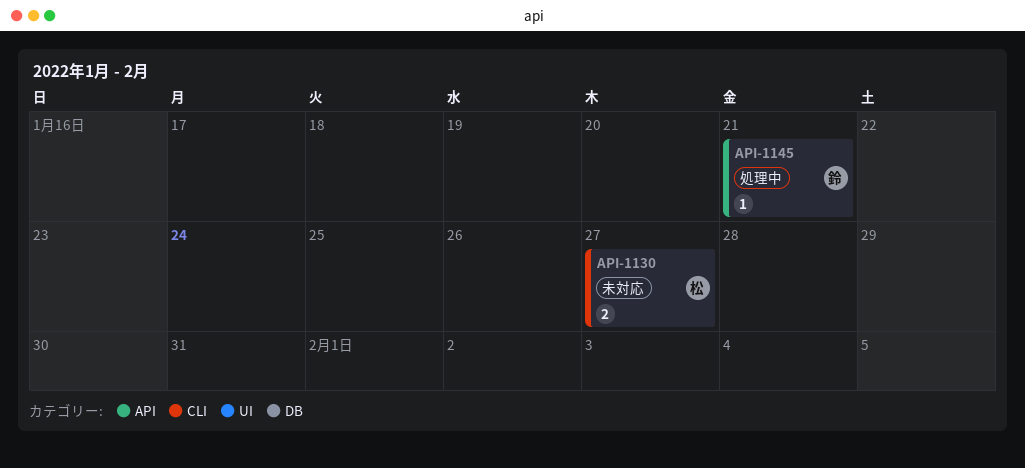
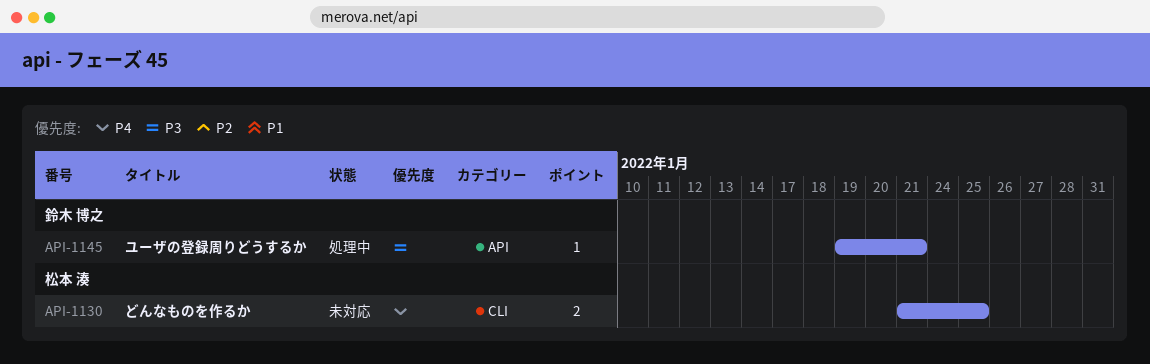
API-1130, due: Jan 27 -> Jan 25

